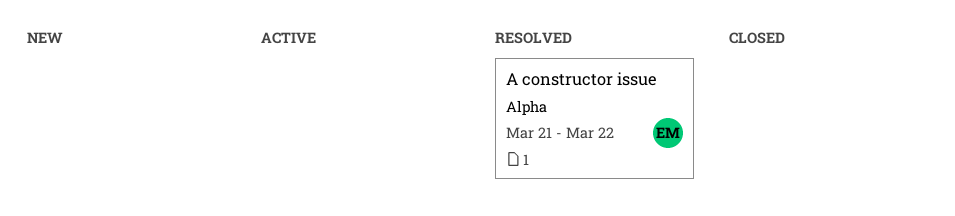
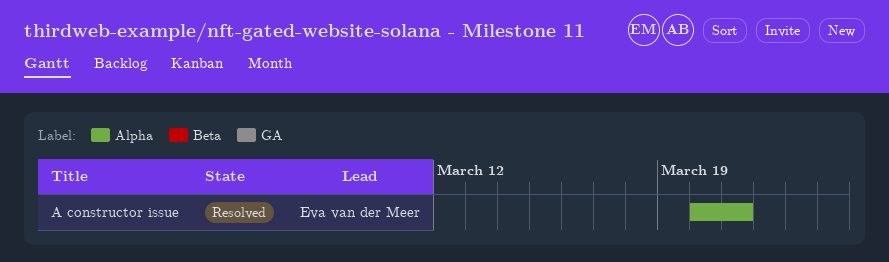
A constructor issue, start: Mar 21 -> Mar 20
A constructor issue, due: Mar 22 -> Mar 21

